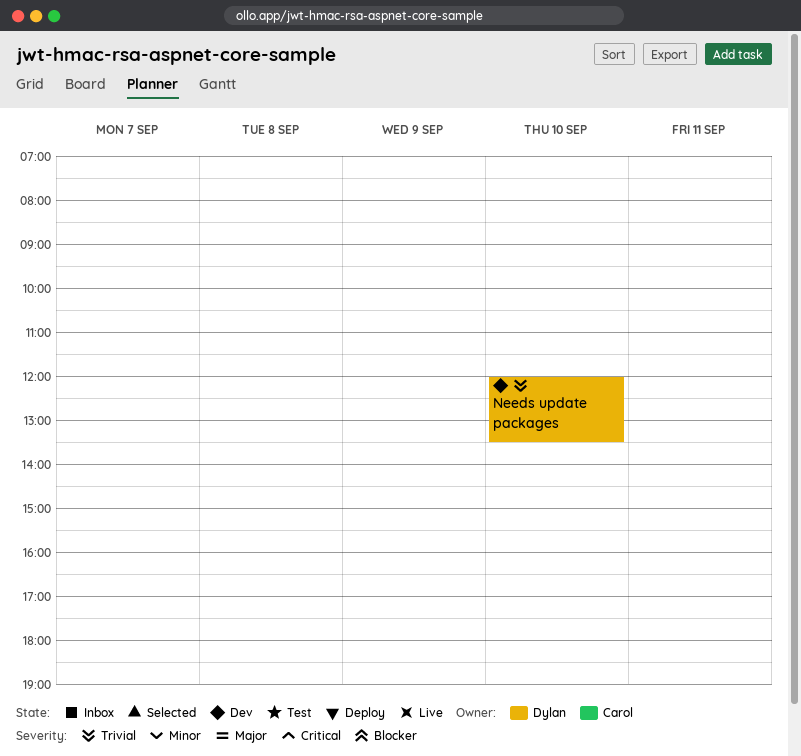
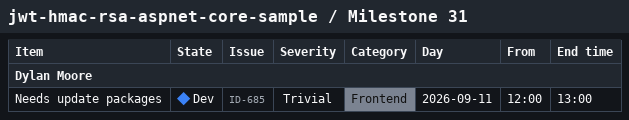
Needs update packages, day: Sep 10 -> Sep 11
Needs update packages, ends: 13:30 -> 13:00

